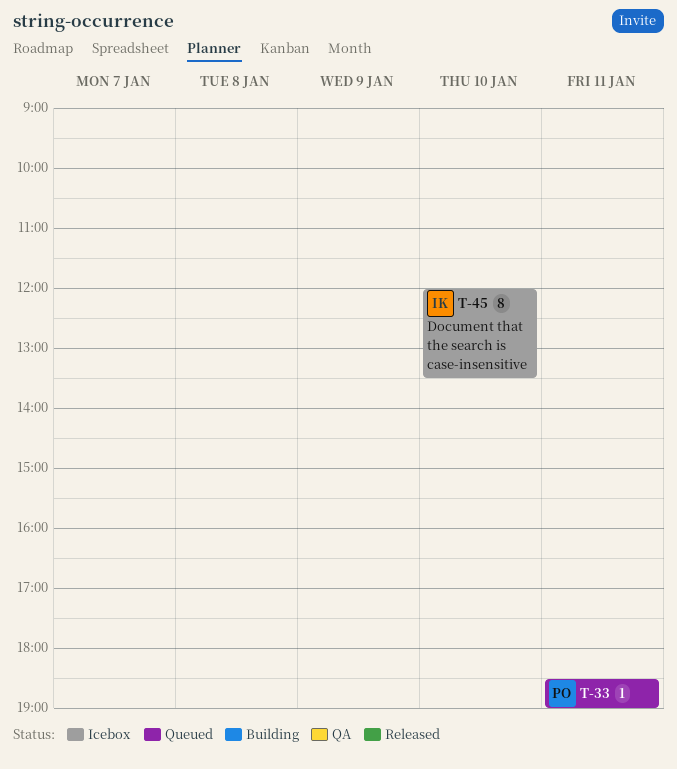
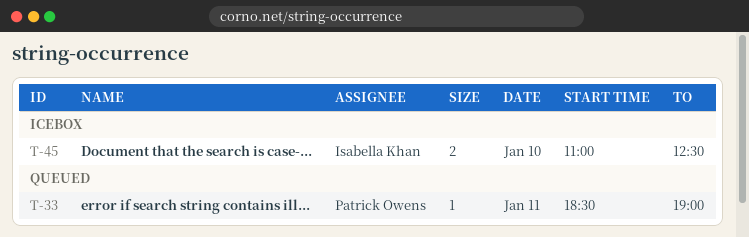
T-45, estimate: 8 -> 2
T-45, begins: 12:00 -> 11:00
T-45, ends: 13:30 -> 12:30

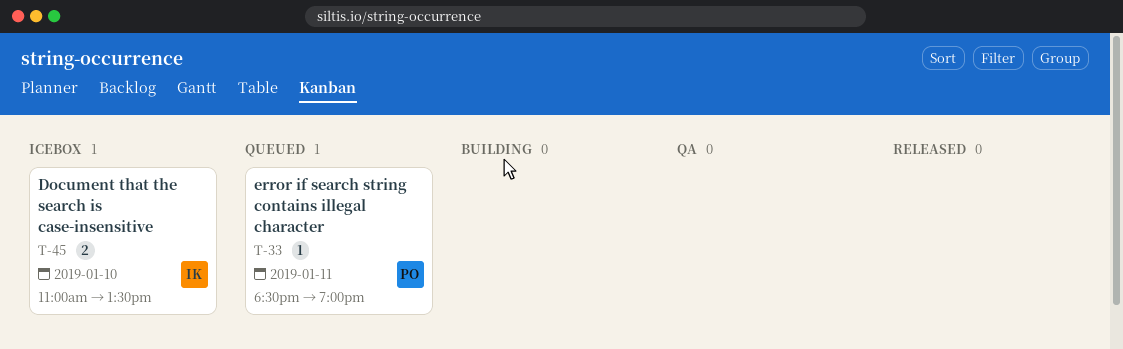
T-45, ends: 12:30 -> 13:30

